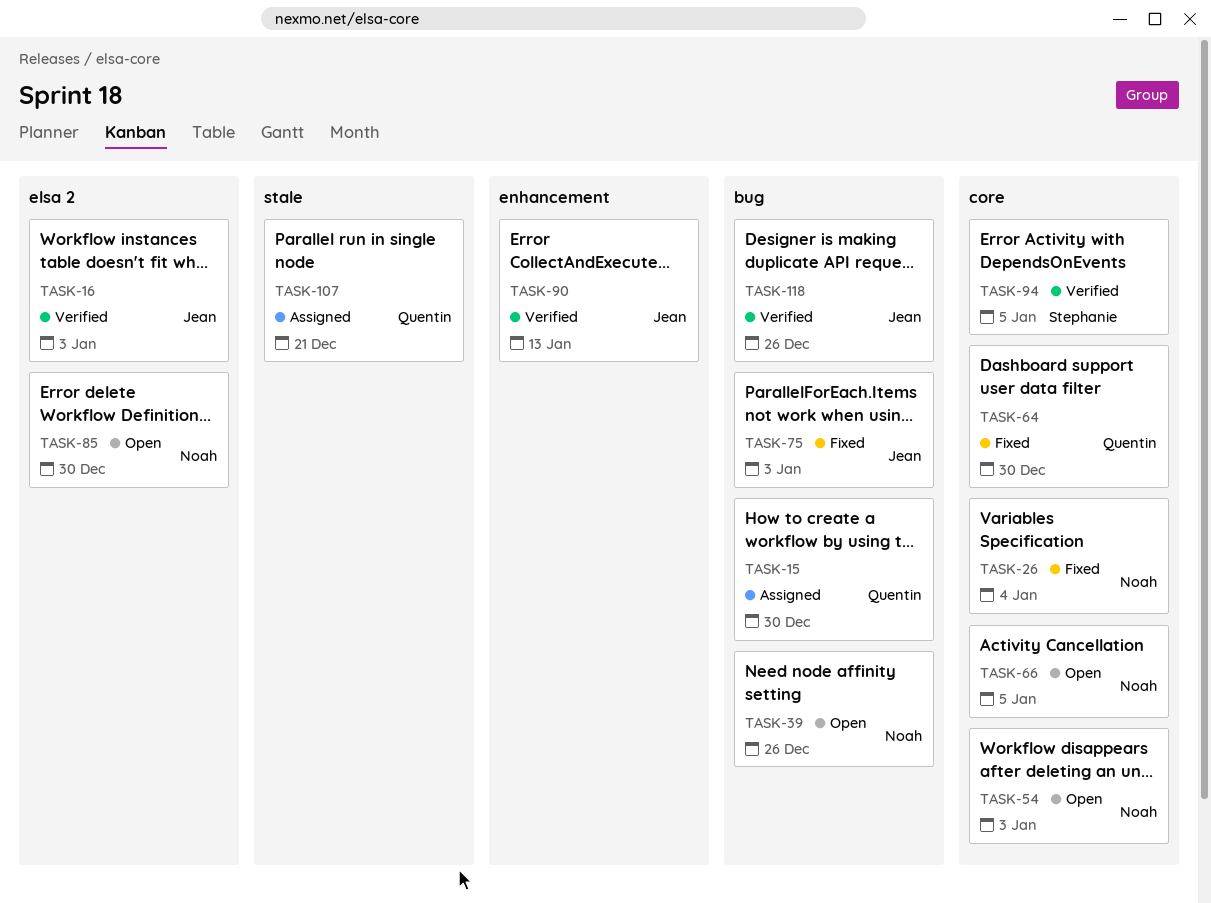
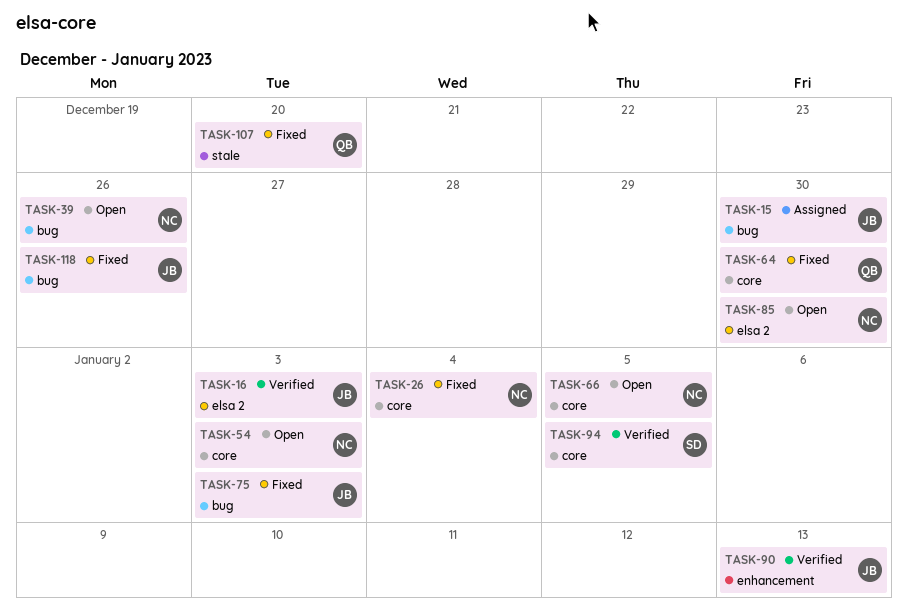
TASK-15, owner: Quentin -> Jean
TASK-107, status: Assigned -> Fixed
TASK-107, due: Dec 21 -> Dec 20
TASK-118, status: Verified -> Fixed

